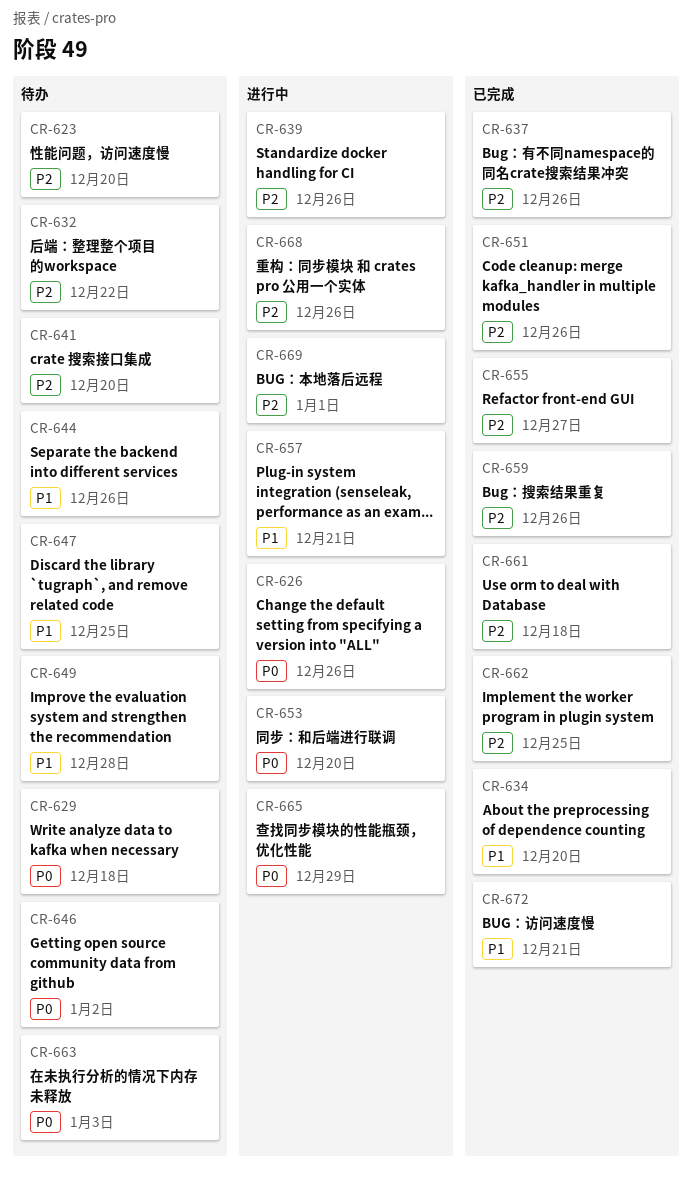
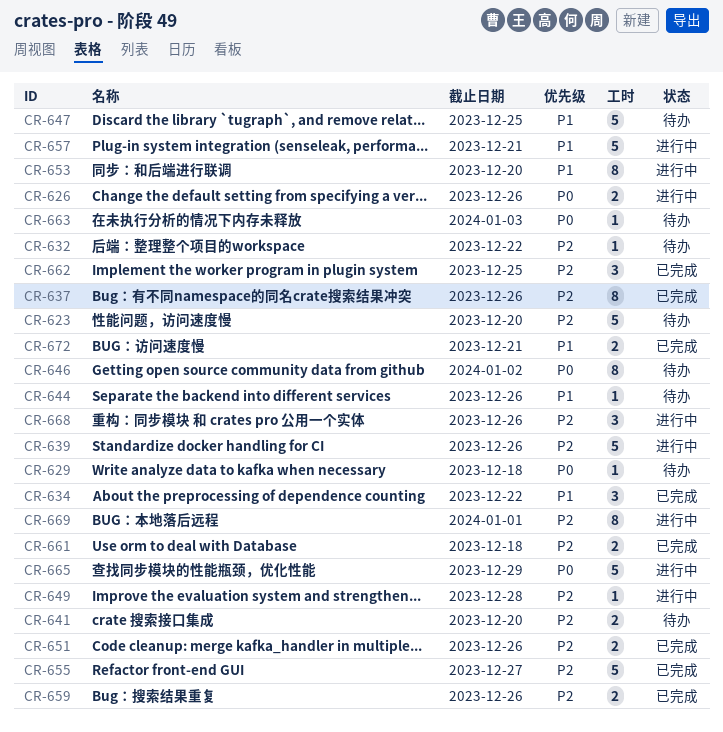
CR-634, due: Dec 20 -> Dec 22
CR-649, status: 待办 -> 进行中
CR-649, priority: P1 -> P2
CR-653, priority: P0 -> P1

